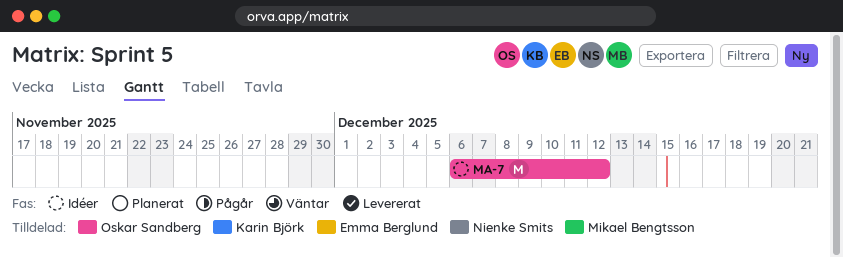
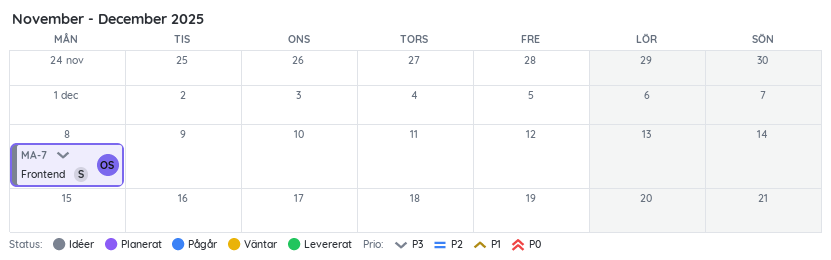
MA-7, estimate: M -> S
MA-7, due: Dec 12 -> Dec 8

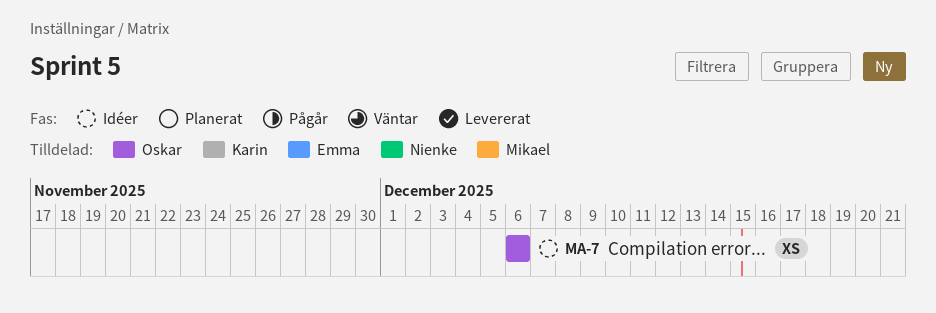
MA-7, estimate: S -> XS
MA-7, due: Dec 8 -> Dec 6

